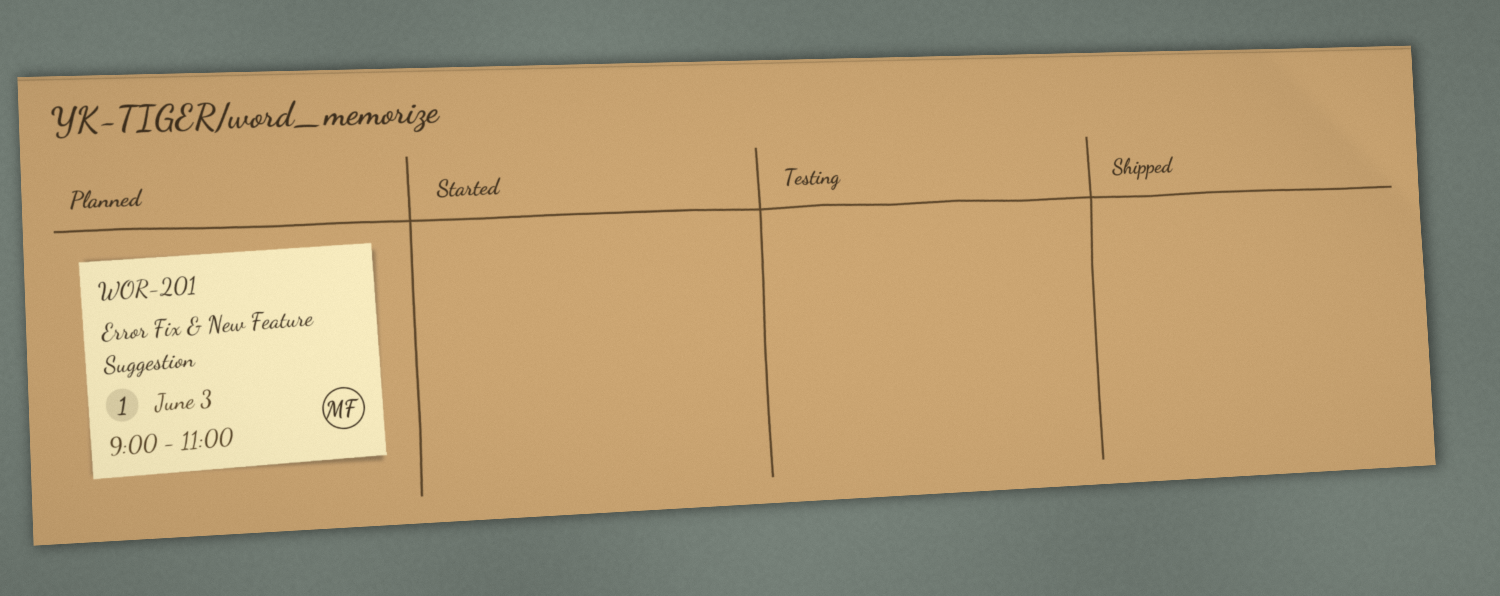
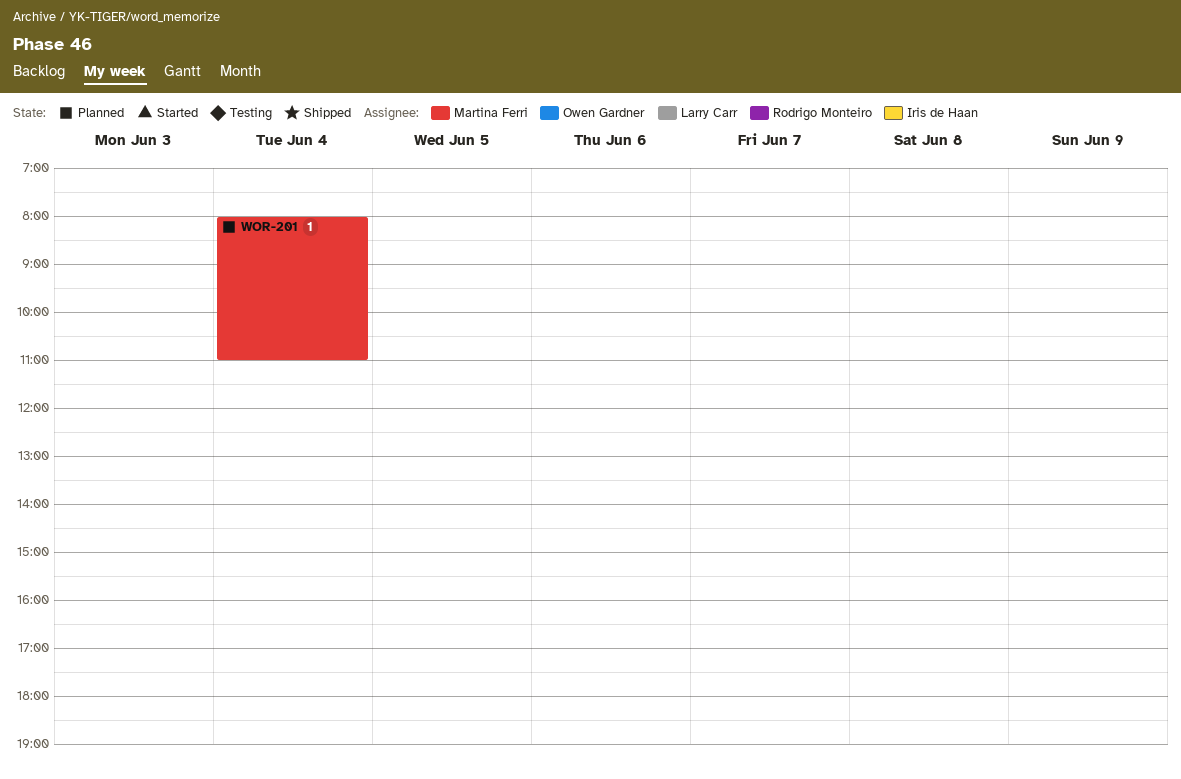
WOR-201, day: Jun 3 -> Jun 4
WOR-201, begins: 09:00 -> 08:00

